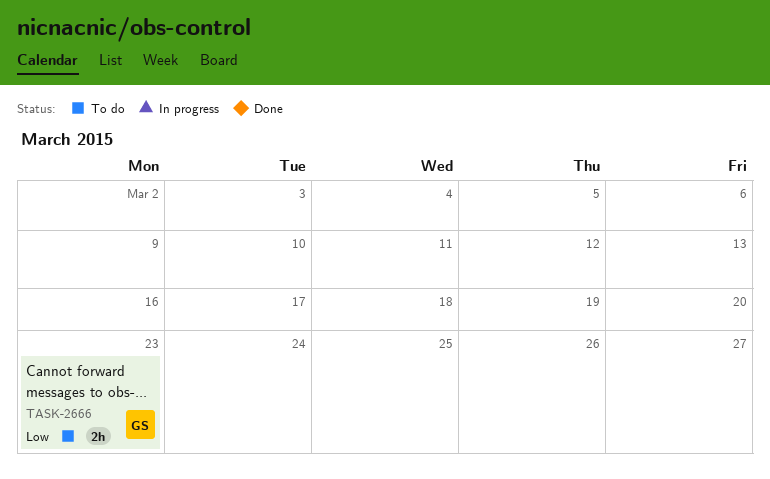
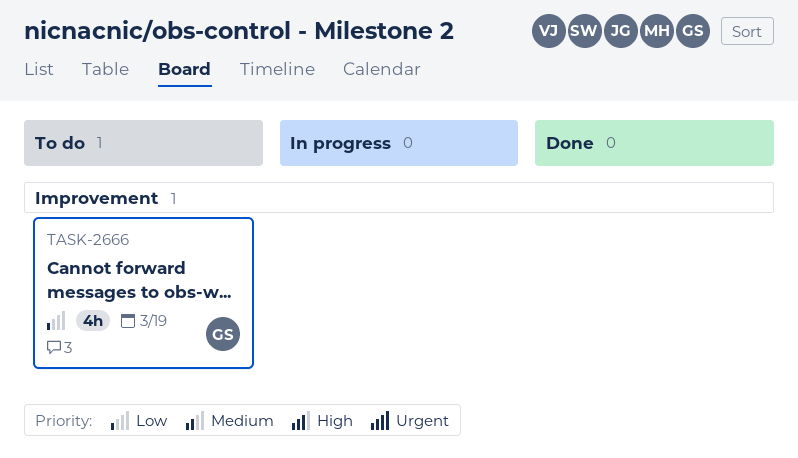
TASK-2666, estimate: 2h -> 4h
TASK-2666, due: Mar 23 -> Mar 19

